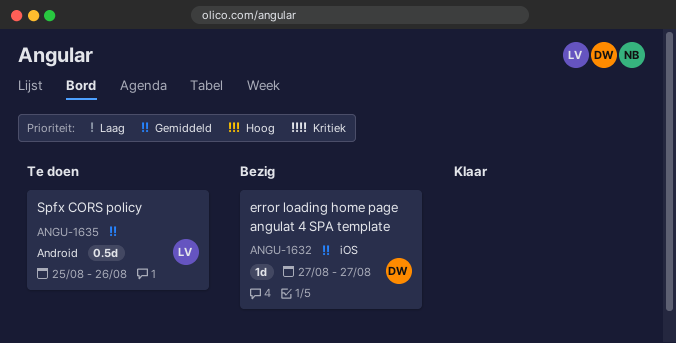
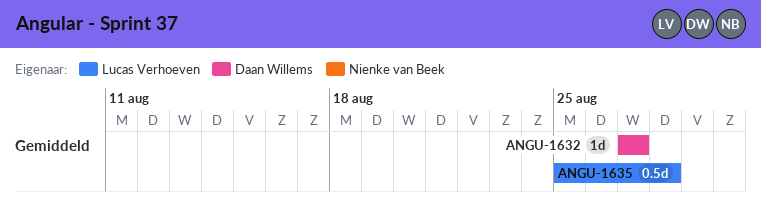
ANGU-1635, due: Aug 26 -> Aug 28

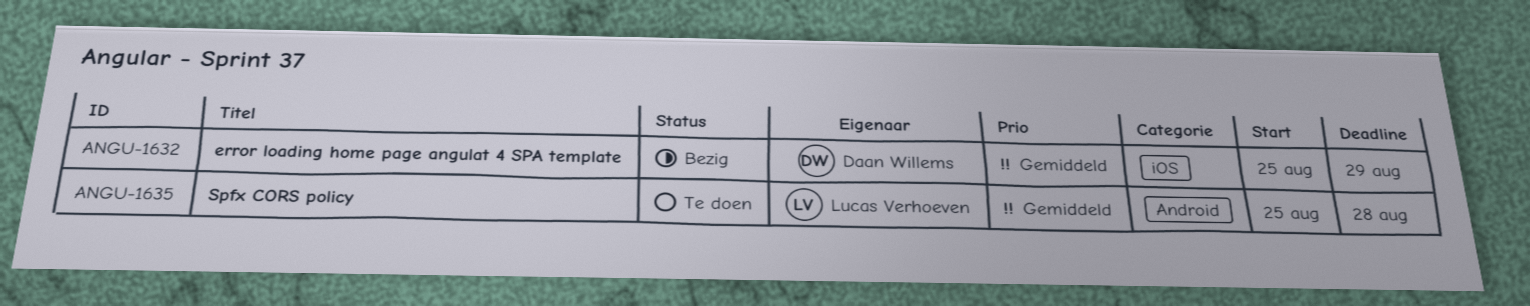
ANGU-1632, start: Aug 27 -> Aug 25
ANGU-1632, due: Aug 27 -> Aug 29

